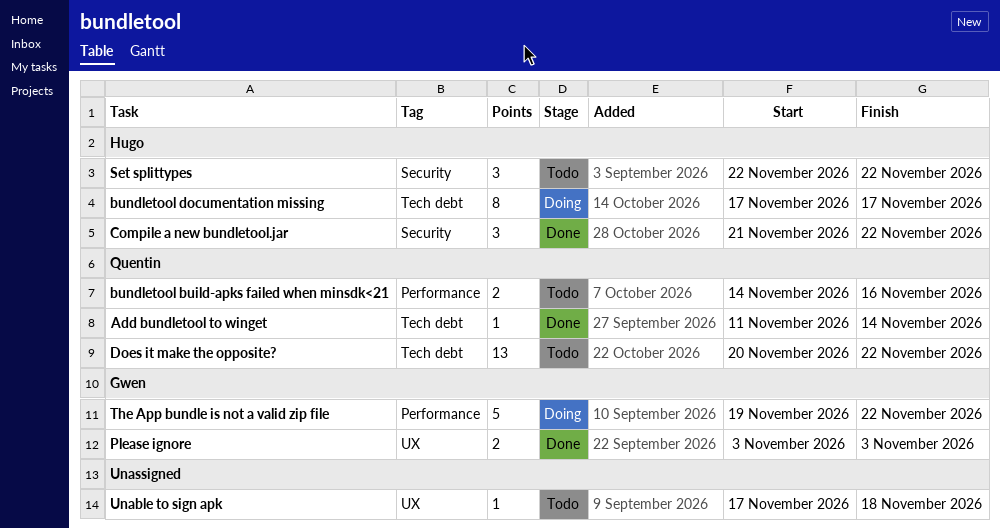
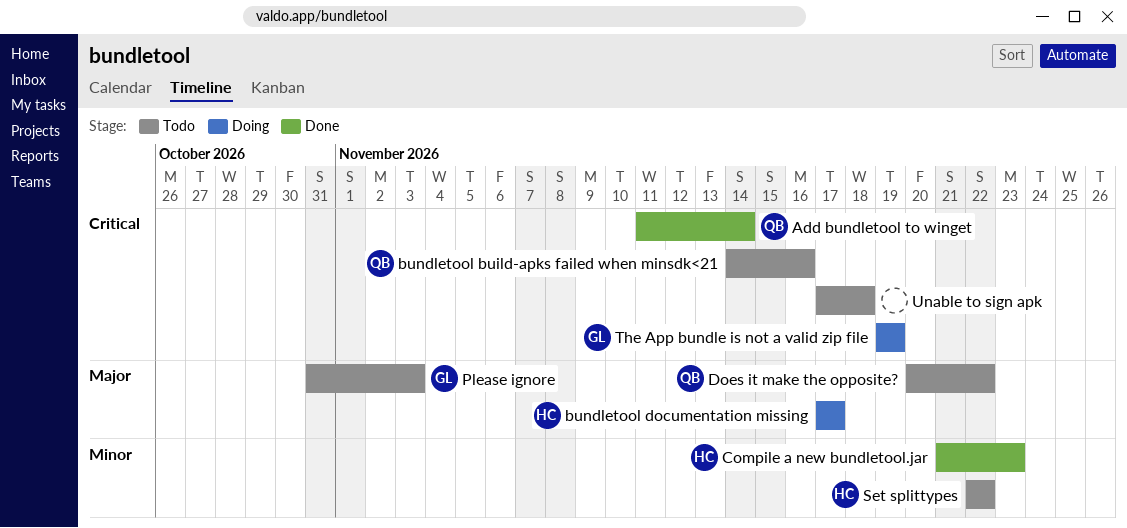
Compile a new bundletool.jar, due: Nov 22 -> Nov 23
Please ignore, status: Done -> Todo
Please ignore, start: Nov 3 -> Oct 31
The App bundle is not a valid zip file, due: Nov 22 -> Nov 19

